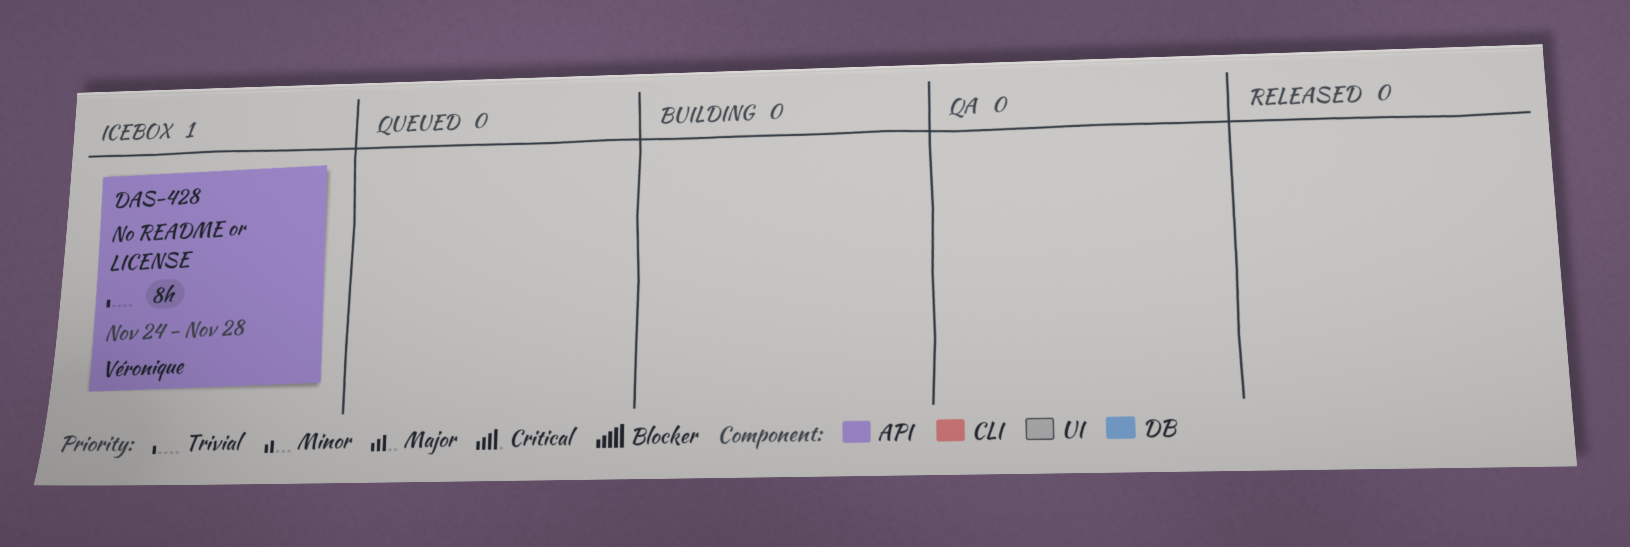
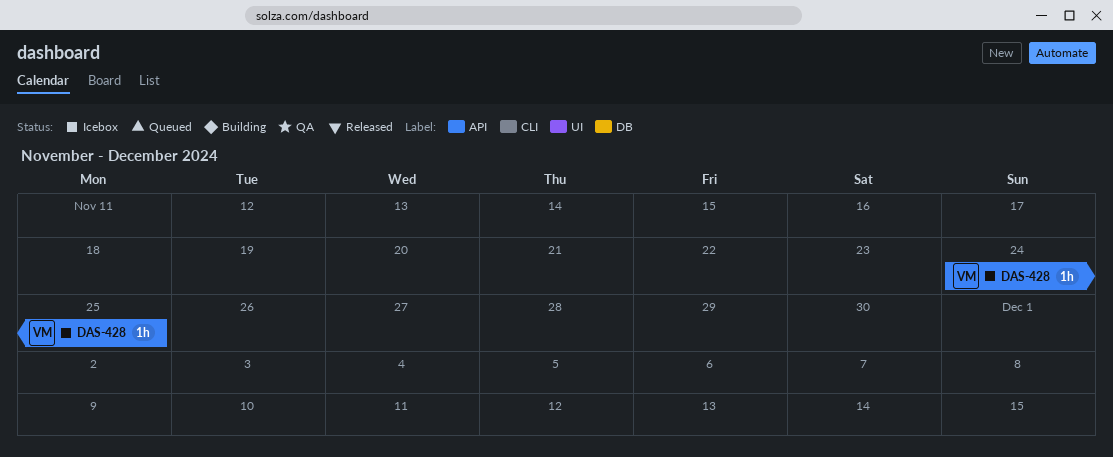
DAS-428, estimate: 8h -> 1h
DAS-428, due: Nov 28 -> Nov 25

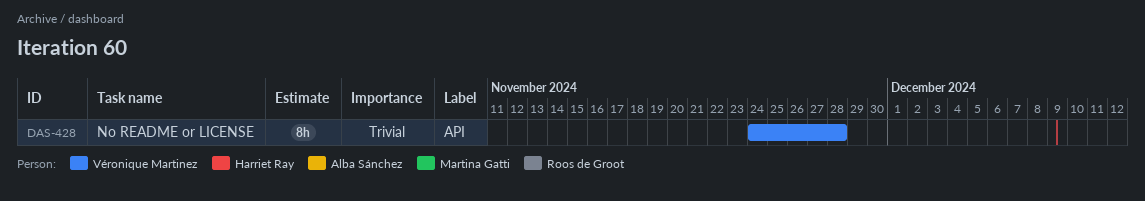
DAS-428, estimate: 1h -> 8h
DAS-428, due: Nov 25 -> Nov 28

